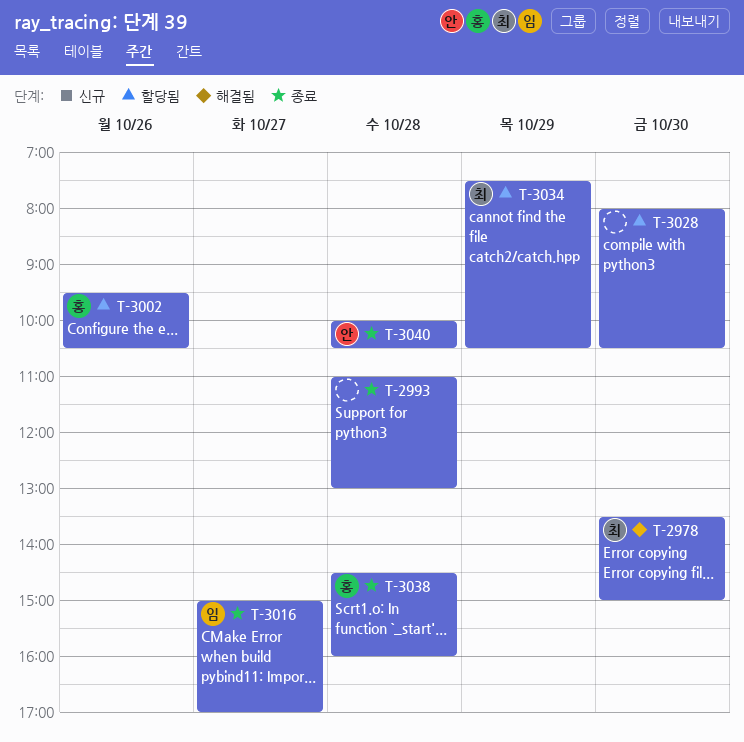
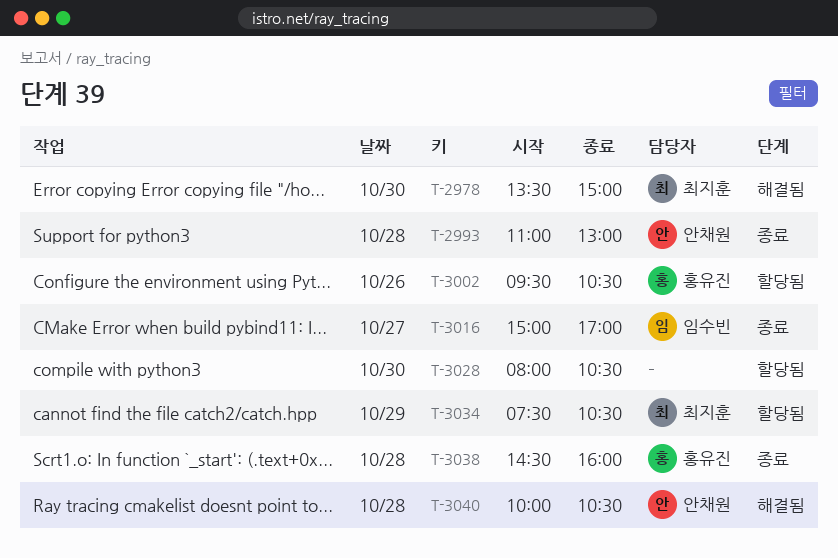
T-2993, owner: none -> 안채원
T-3040, status: 종료 -> 해결됨

